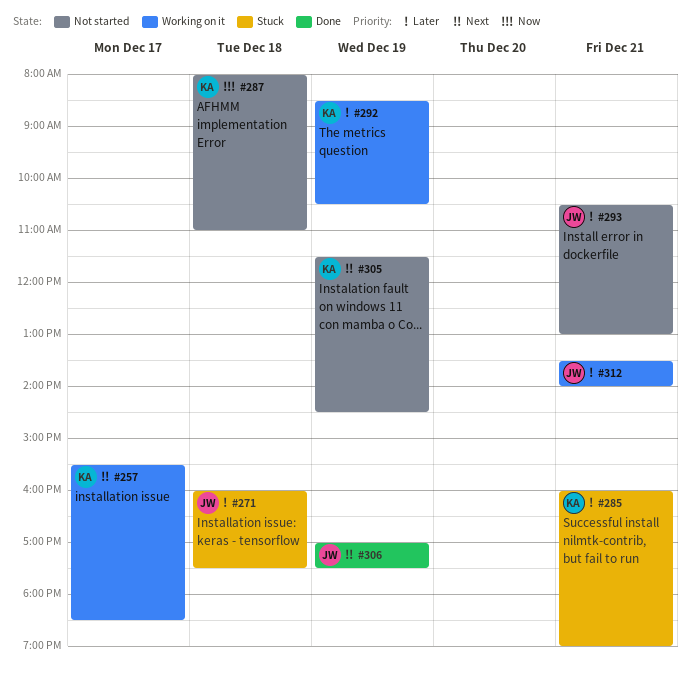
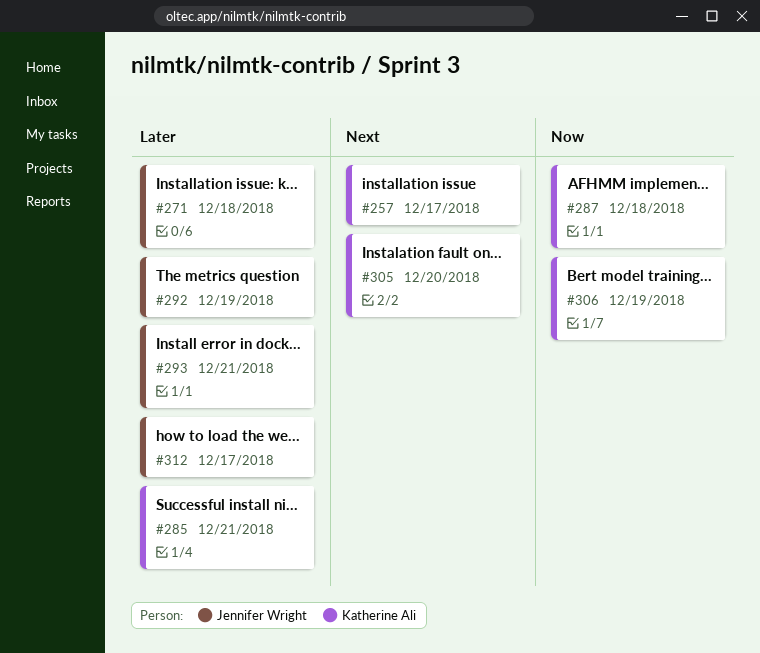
#292, owner: Katherine Ali -> Jennifer Wright
#305, day: Dec 19 -> Dec 20
#306, owner: Jennifer Wright -> Katherine Ali
#306, priority: Next -> Now
#312, day: Dec 21 -> Dec 17

